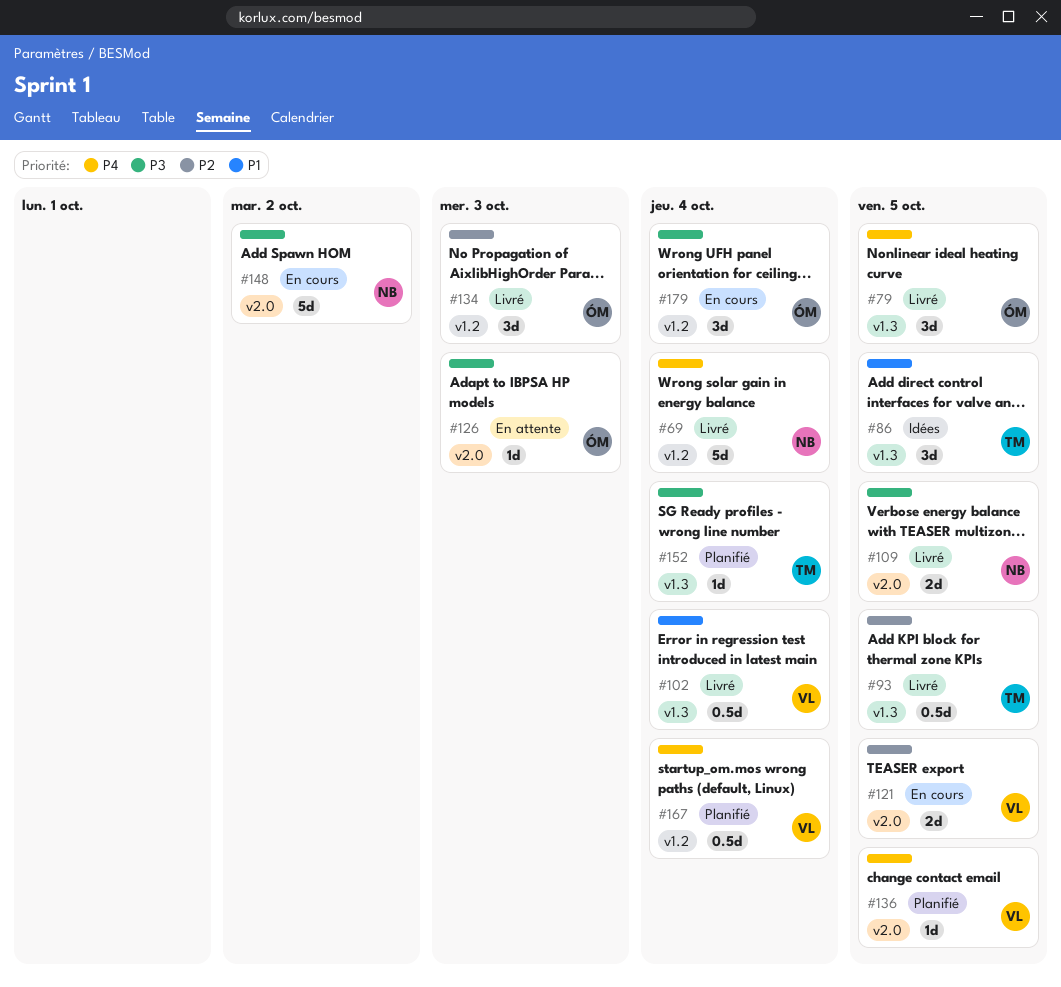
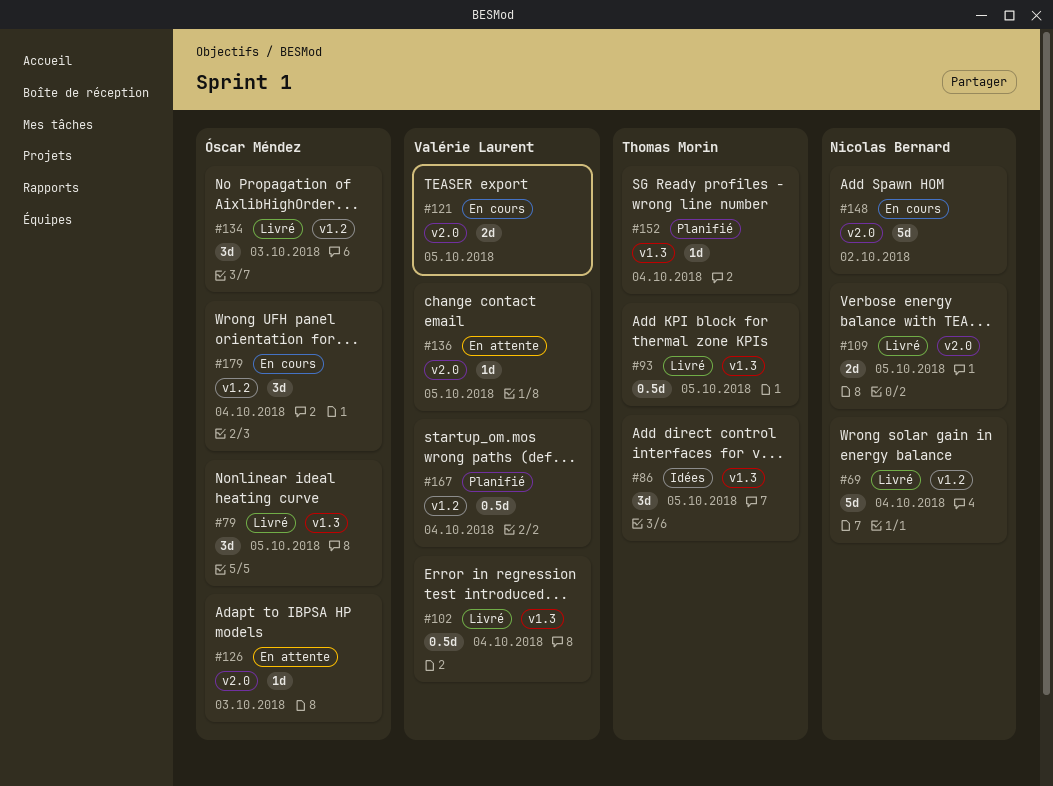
#136, status: Planifié -> En attente

